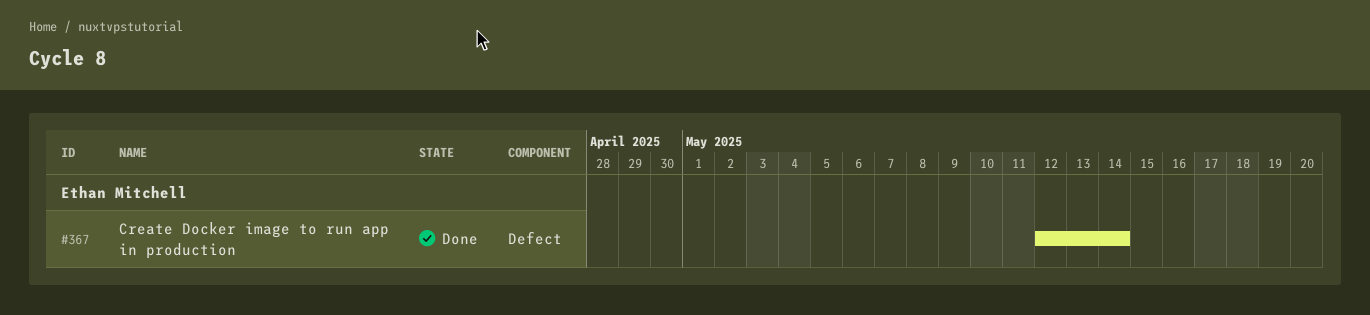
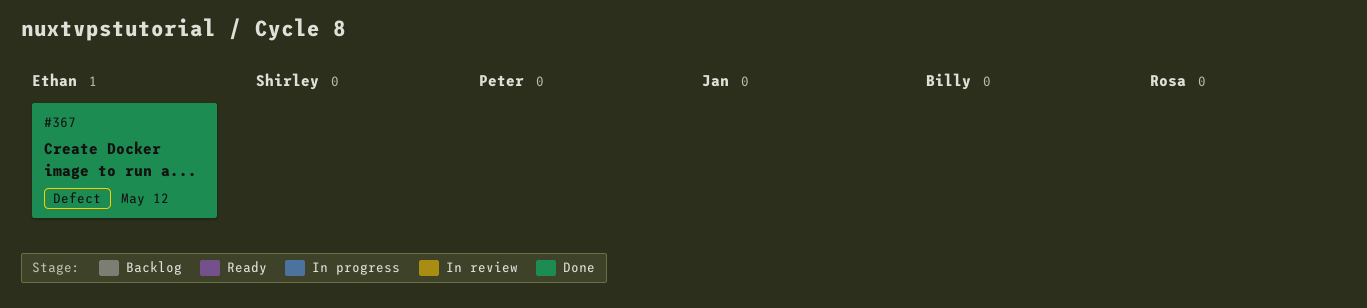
#367, due: May 14 -> May 12

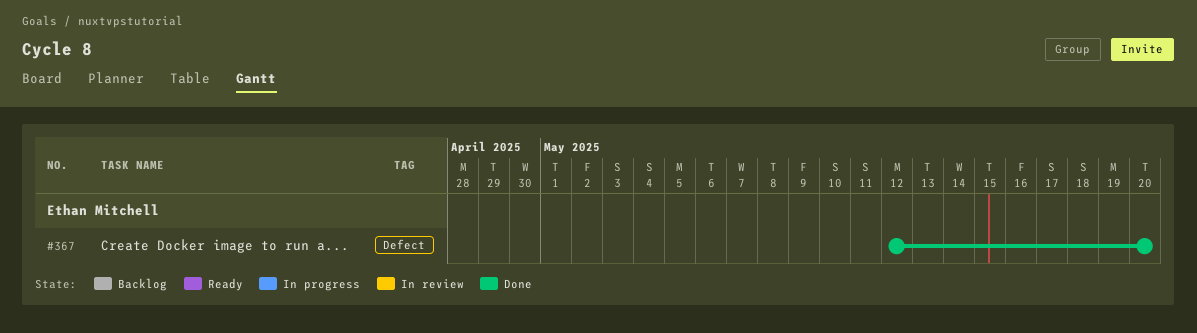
#367, due: May 12 -> May 20

